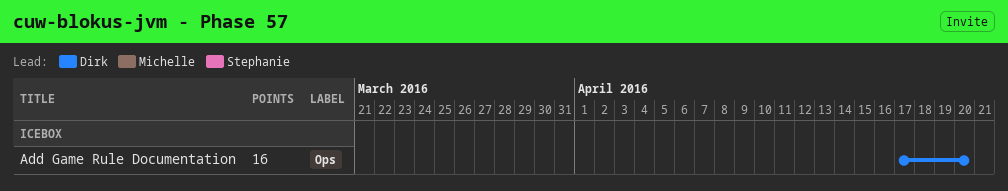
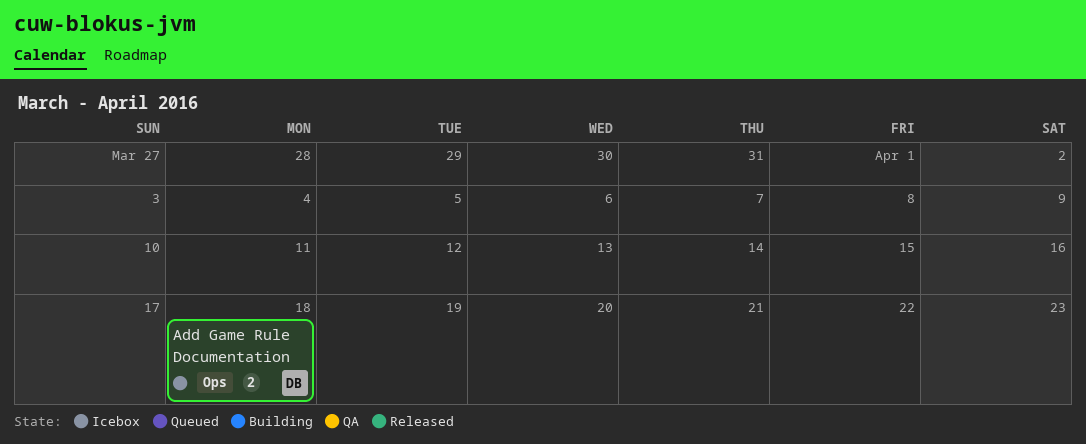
Add Game Rule Documentation, estimate: 16 -> 2
Add Game Rule Documentation, due: Apr 20 -> Apr 18

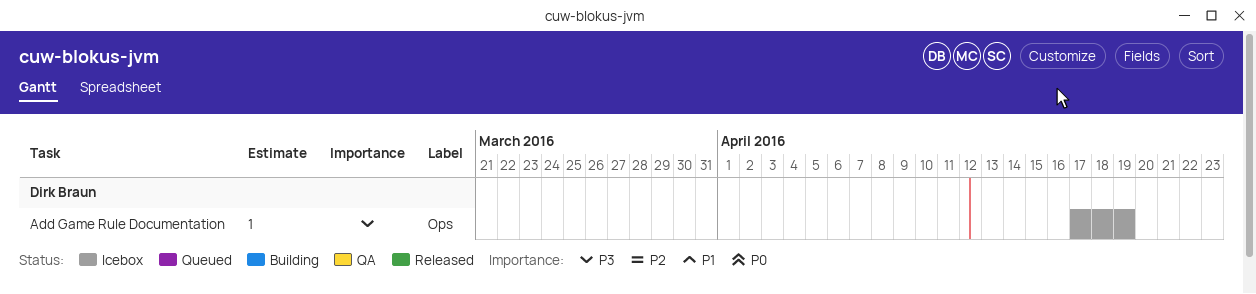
Add Game Rule Documentation, estimate: 2 -> 1
Add Game Rule Documentation, due: Apr 18 -> Apr 19

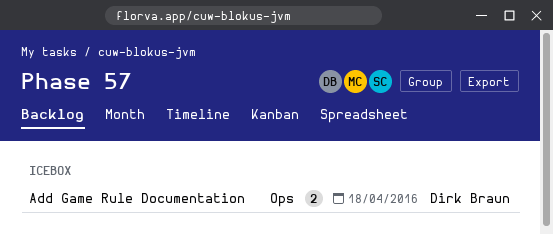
Add Game Rule Documentation, estimate: 1 -> 2
Add Game Rule Documentation, due: Apr 19 -> Apr 18

